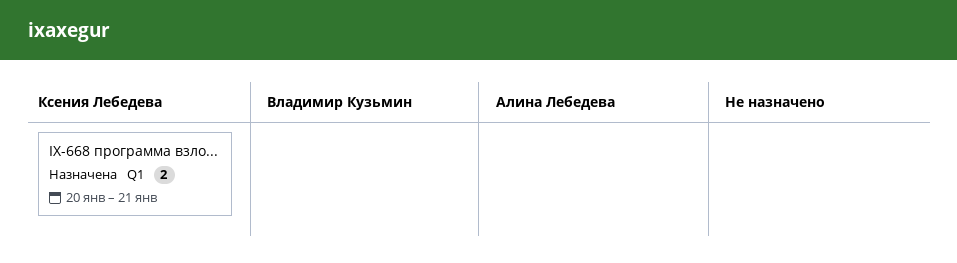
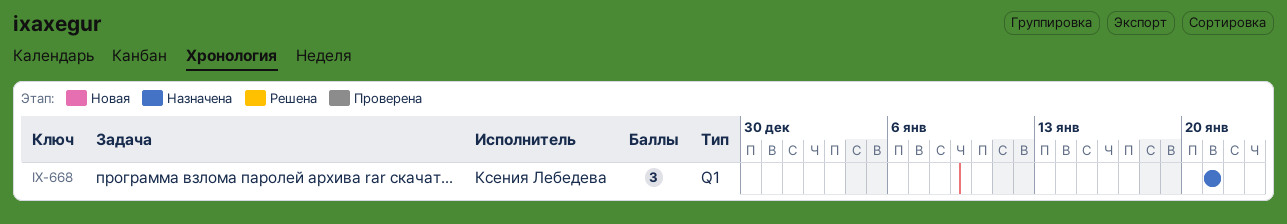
IX-668, estimate: 2 -> 3
IX-668, start: Jan 20 -> Jan 21

